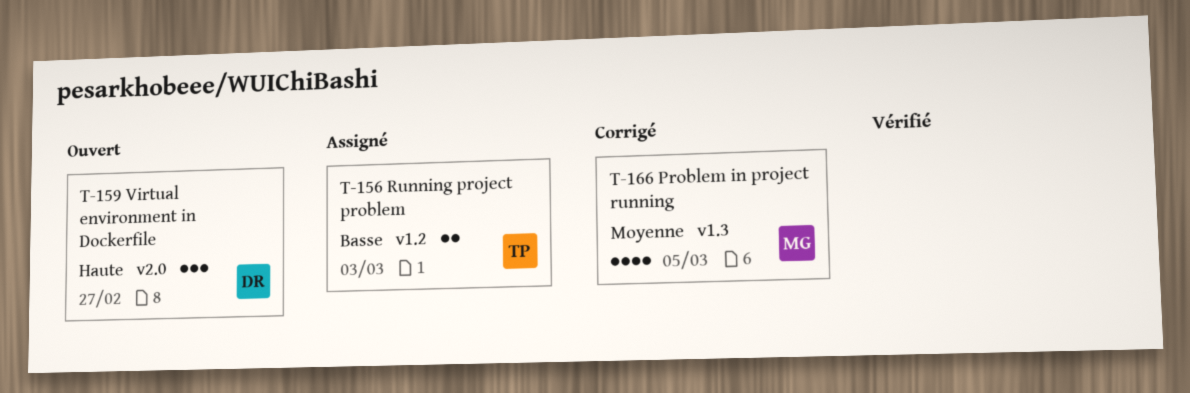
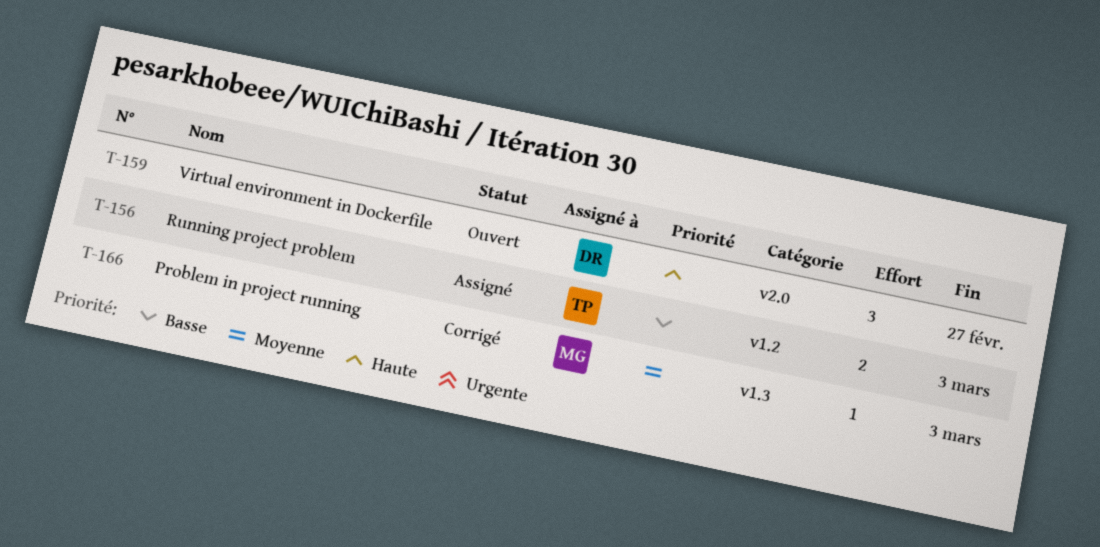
T-166, estimate: 4 -> 1
T-166, due: Mar 5 -> Mar 3

